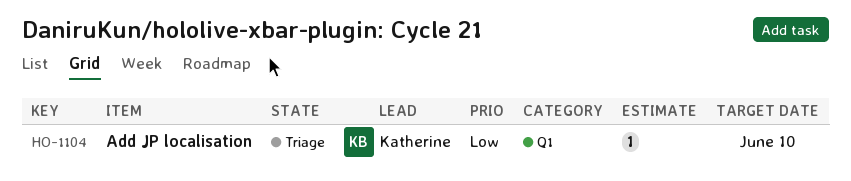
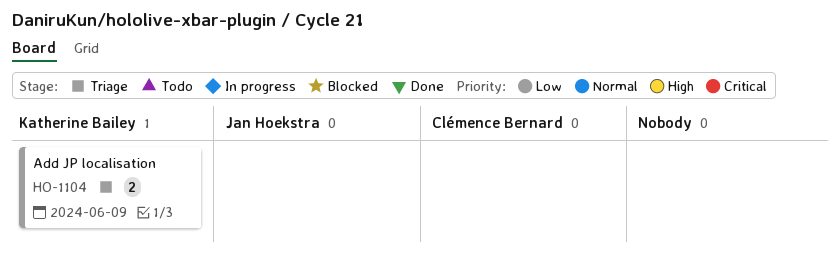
HO-1104, estimate: 1 -> 2
HO-1104, due: Jun 10 -> Jun 9

